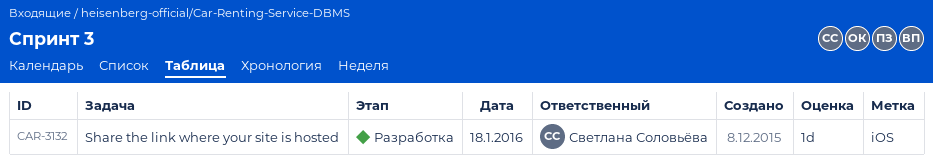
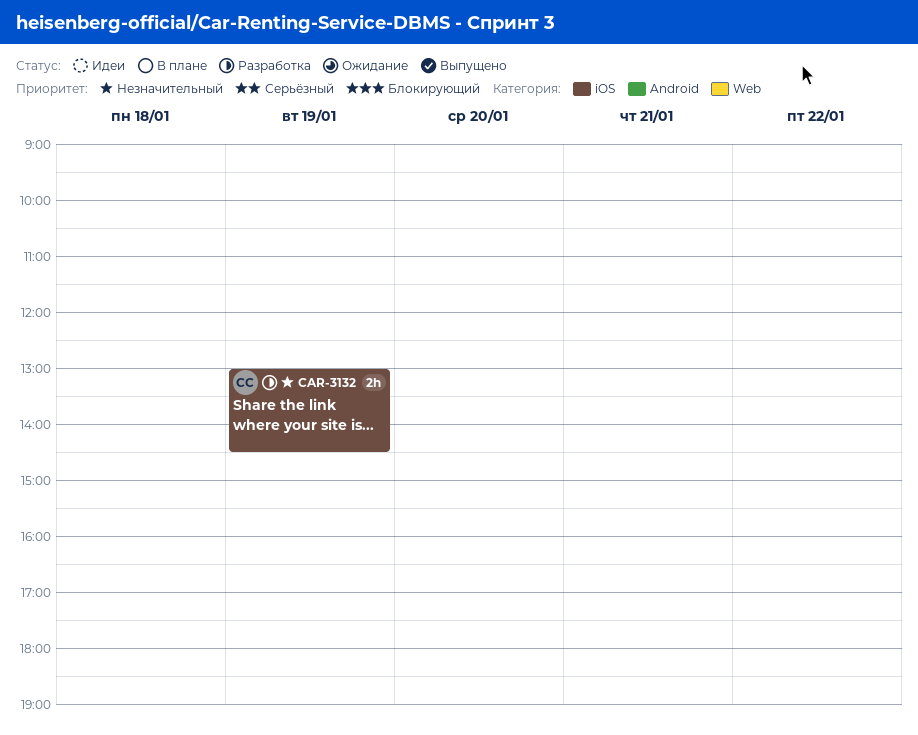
CAR-3132, estimate: 1d -> 2h
CAR-3132, day: Jan 18 -> Jan 19

